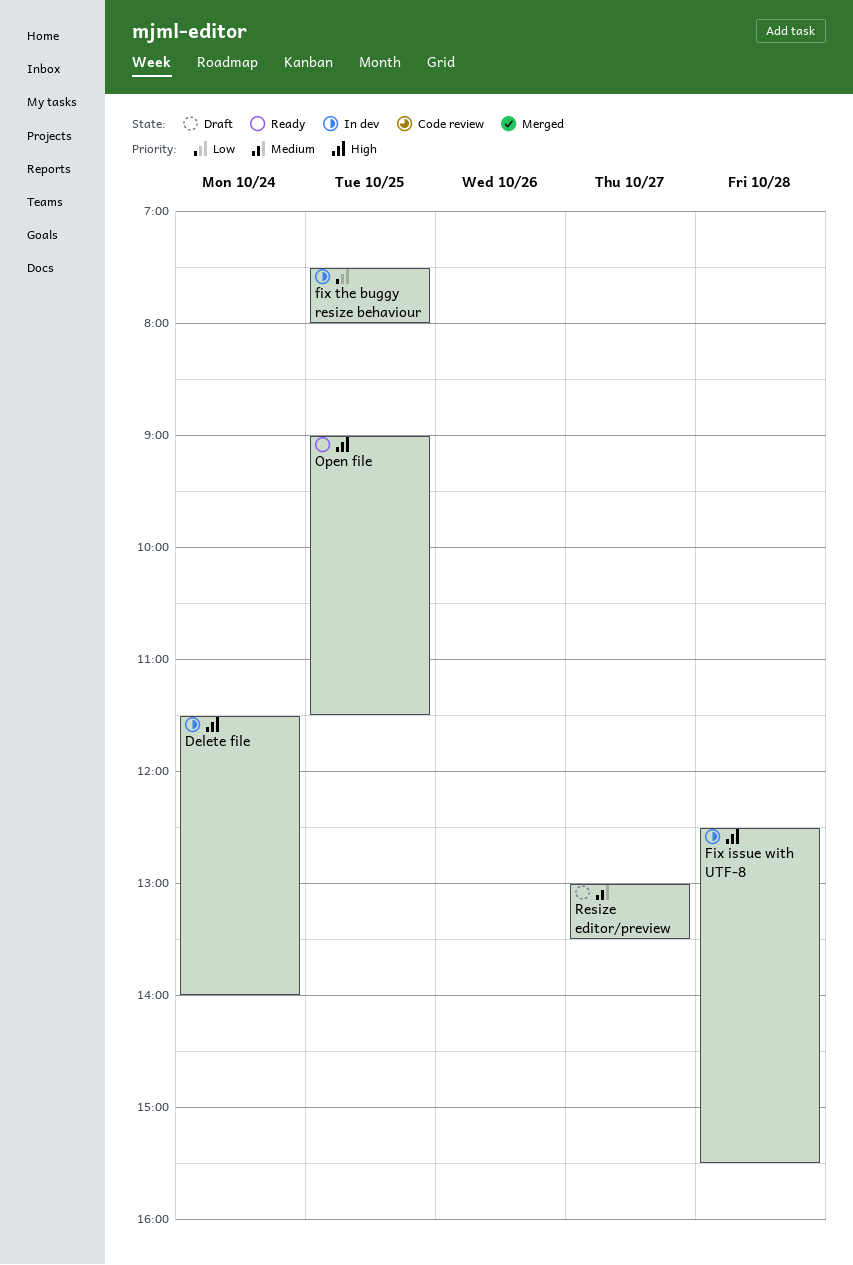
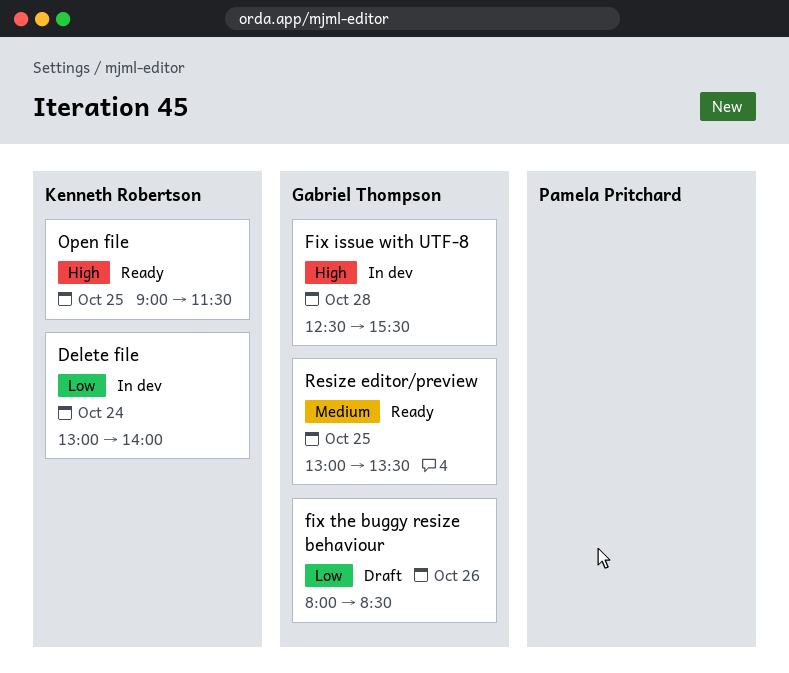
Delete file, priority: High -> Low
Delete file, begins: 11:30 -> 13:00
fix the buggy resize behaviour, status: In dev -> Draft
fix the buggy resize behaviour, day: Oct 25 -> Oct 26
fix the buggy resize behaviour, begins: 07:30 -> 08:00
fix the buggy resize behaviour, ends: 08:00 -> 08:30
Resize editor/preview, status: Draft -> Ready
Resize editor/preview, day: Oct 27 -> Oct 25

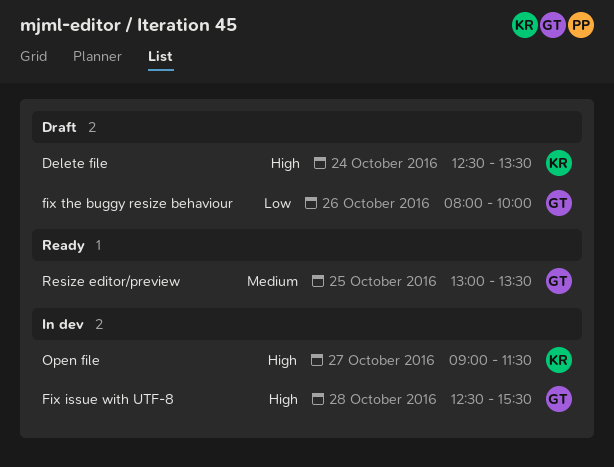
Delete file, status: In dev -> Draft
Delete file, priority: Low -> High
Delete file, begins: 13:00 -> 12:30
Delete file, ends: 14:00 -> 13:30
fix the buggy resize behaviour, ends: 08:30 -> 10:00
Open file, status: Ready -> In dev
Open file, day: Oct 25 -> Oct 27

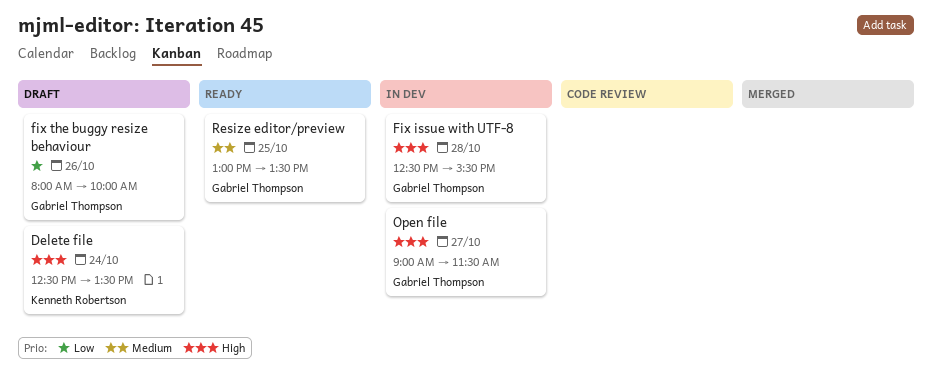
Open file, owner: Kenneth Robertson -> Gabriel Thompson

